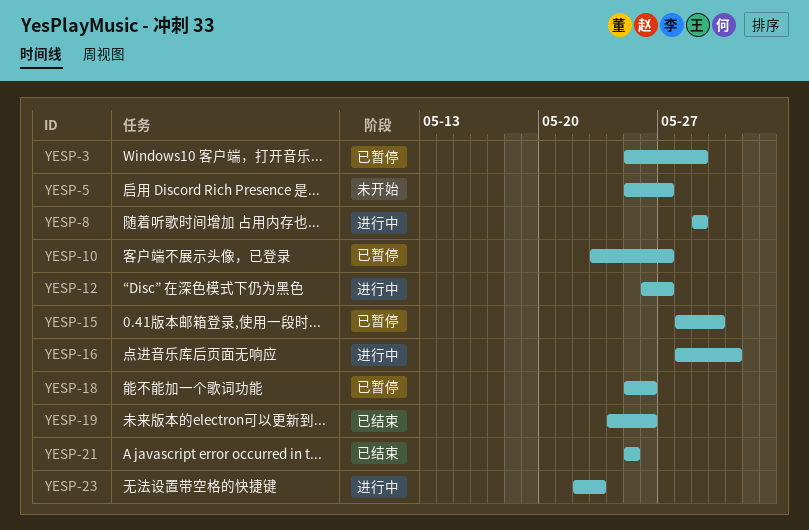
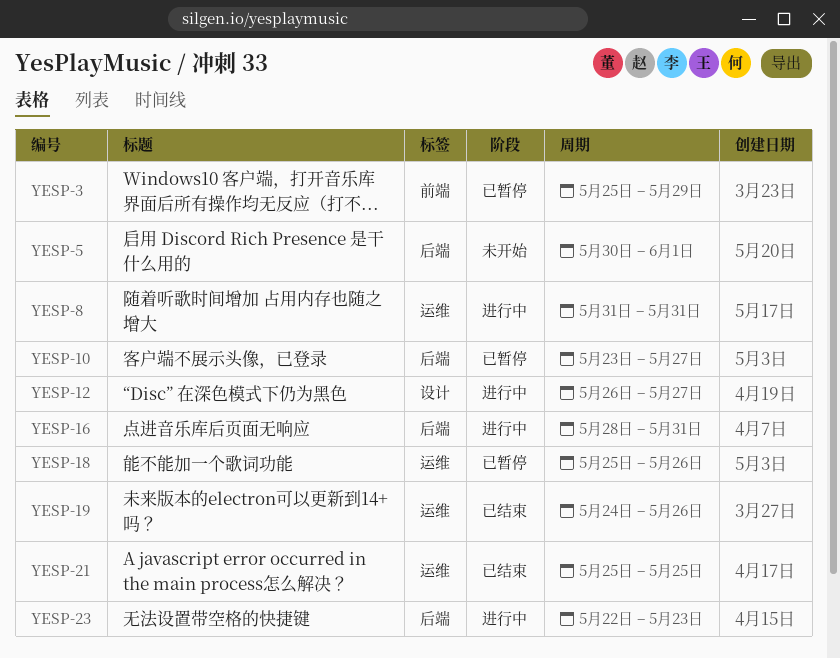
YESP-5, start: May 25 -> May 30
YESP-5, due: May 27 -> Jun 1
YESP-8, start: May 29 -> May 31
YESP-8, due: May 29 -> May 31
YESP-15: present -> none

